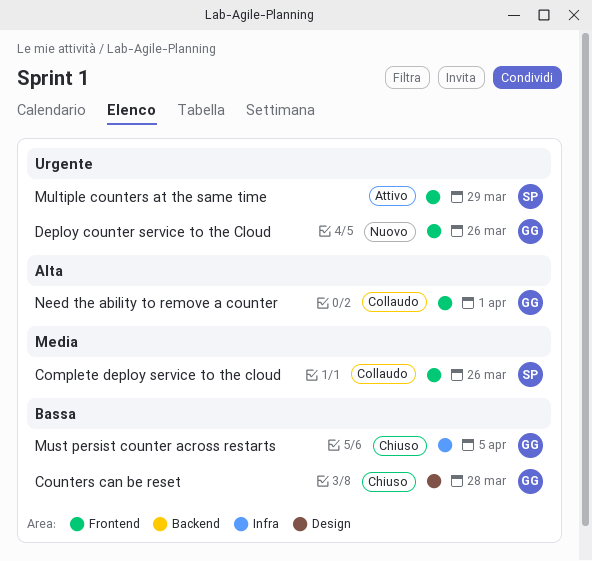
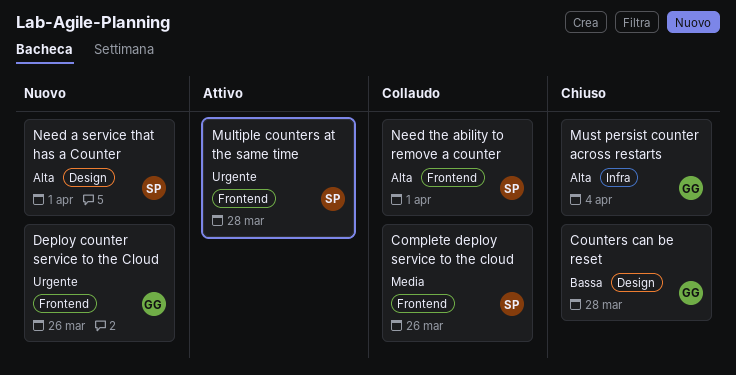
Multiple counters at the same time, due: Mar 29 -> Mar 28
Must persist counter across restarts, priority: Bassa -> Alta
Must persist counter across restarts, due: Apr 5 -> Apr 4
Need a service that has a Counter: none -> present
Need the ability to remove a counter, owner: GG -> SP

